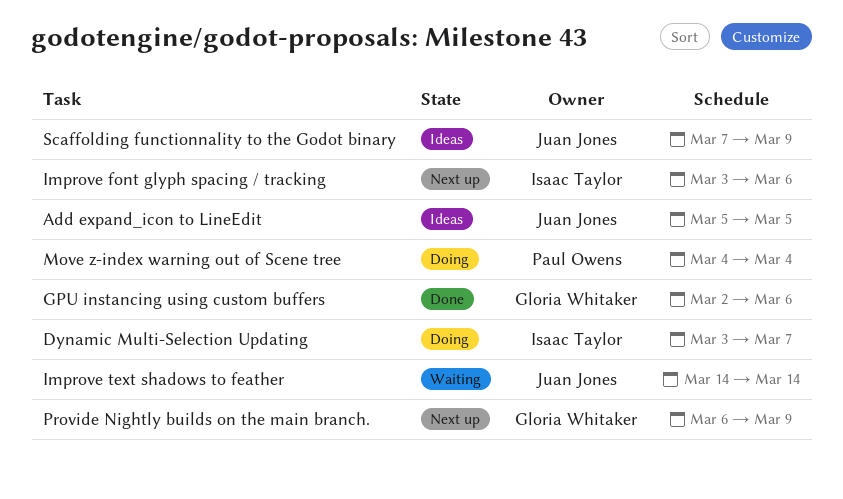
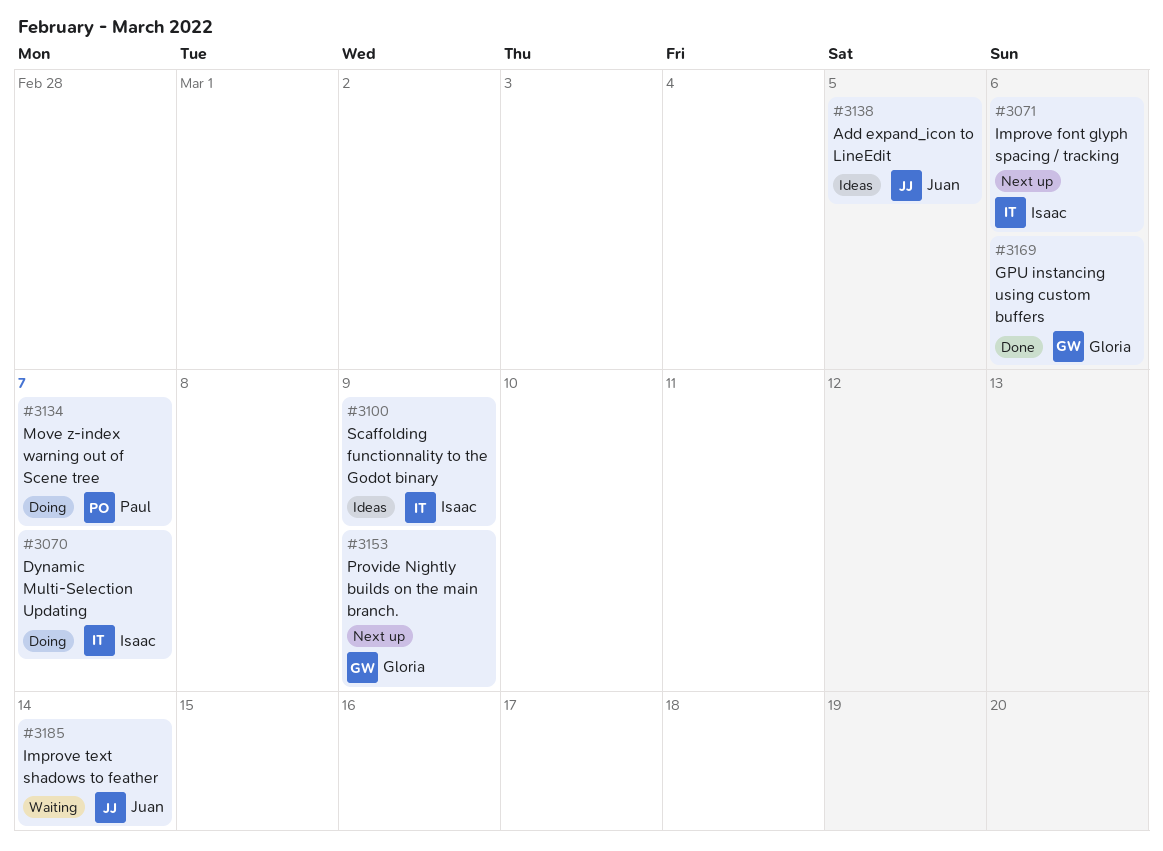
Move z-index warning out of Scene tree, due: Mar 4 -> Mar 7
Scaffolding functionnality to the Godot binary, owner: Juan Jones -> Isaac Taylor

